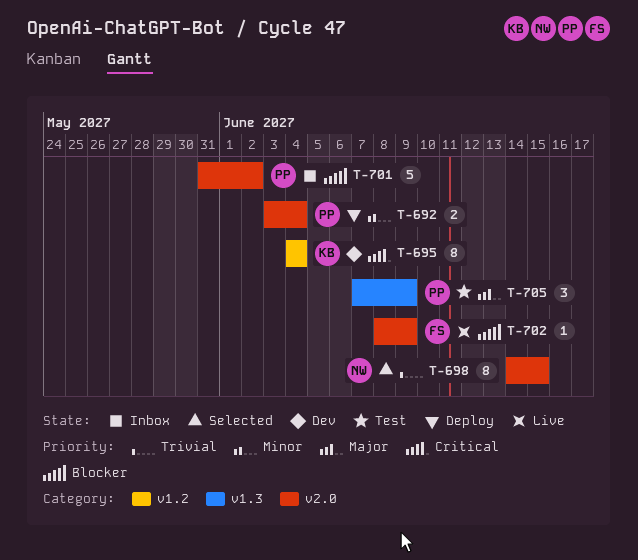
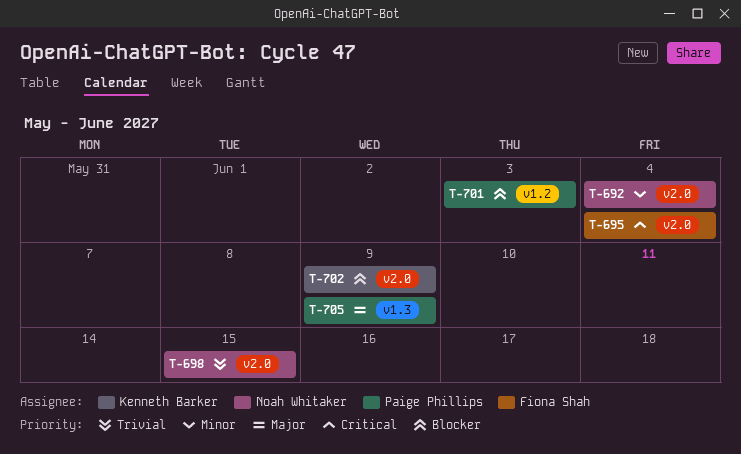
T-692, owner: Paige Phillips -> Noah Whitaker
T-695, owner: Kenneth Barker -> Fiona Shah
T-695, label: v1.2 -> v2.0
T-701, label: v2.0 -> v1.2
T-701, due: Jun 2 -> Jun 3
T-702, owner: Fiona Shah -> Kenneth Barker

